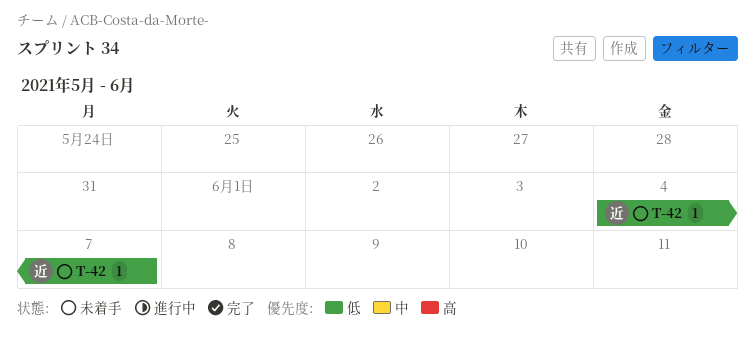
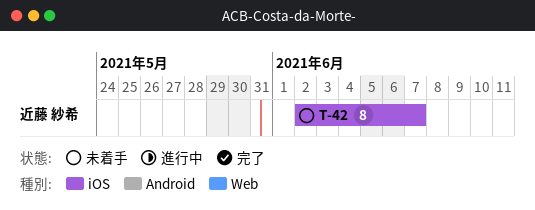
T-42, estimate: 1 -> 8
T-42, start: Jun 4 -> Jun 2

